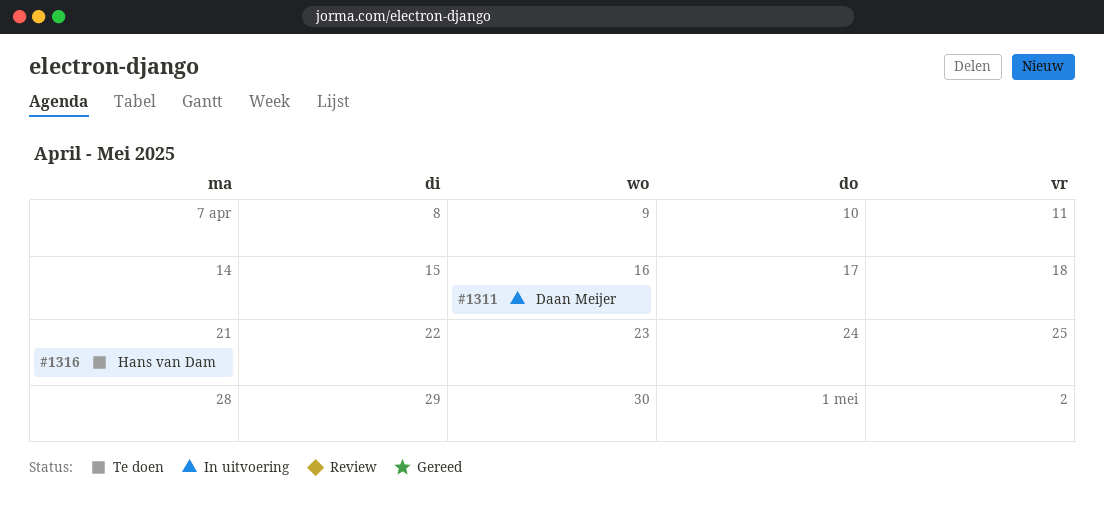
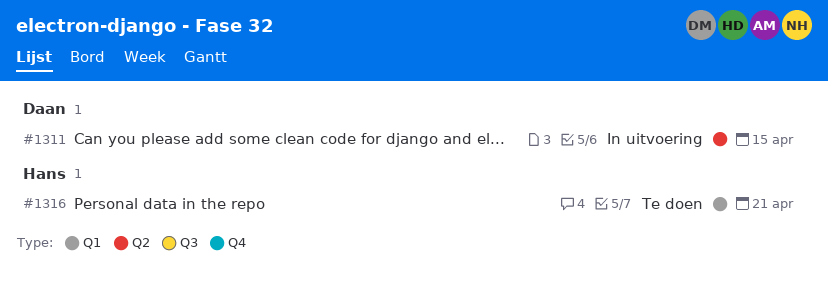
#1311, due: Apr 16 -> Apr 15

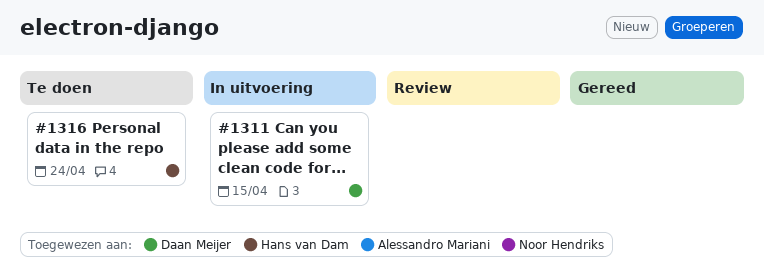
#1316, due: Apr 21 -> Apr 24

